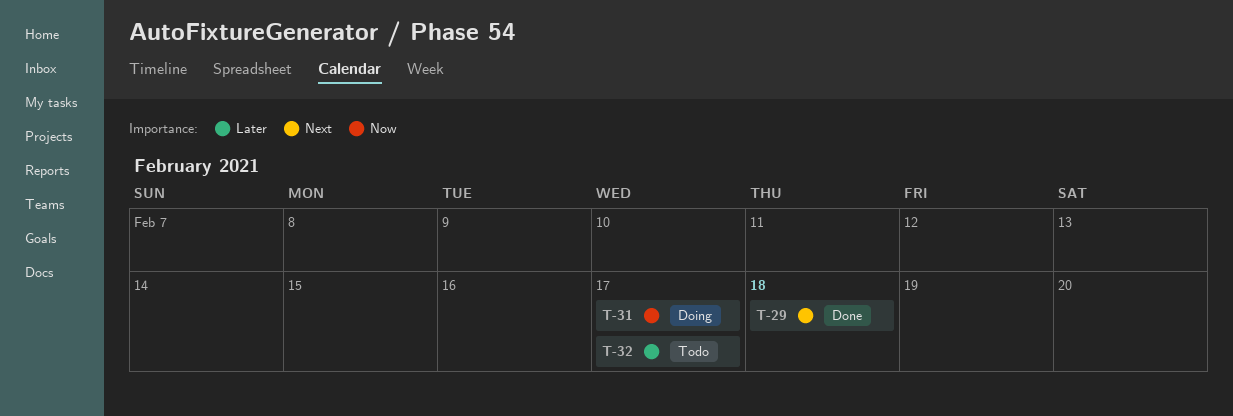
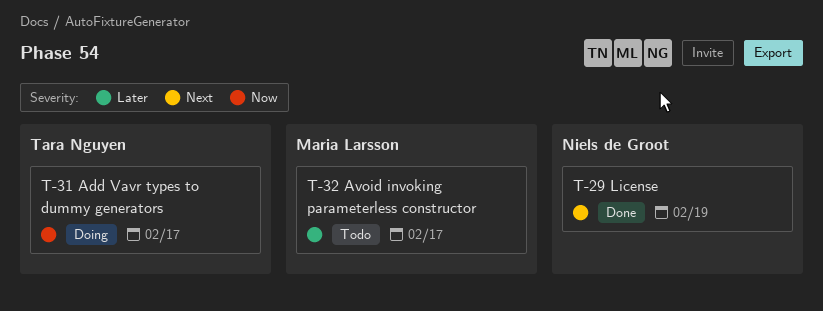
T-29, due: Feb 18 -> Feb 19

